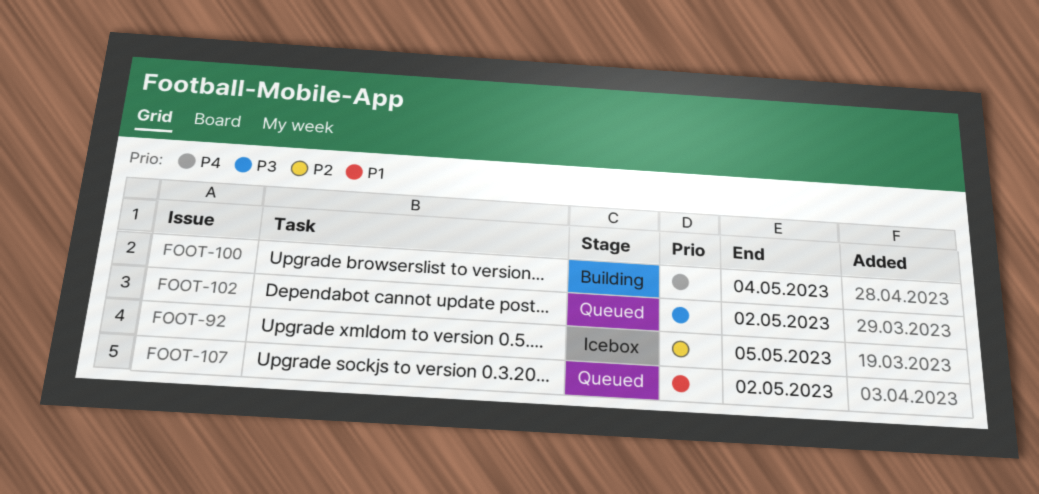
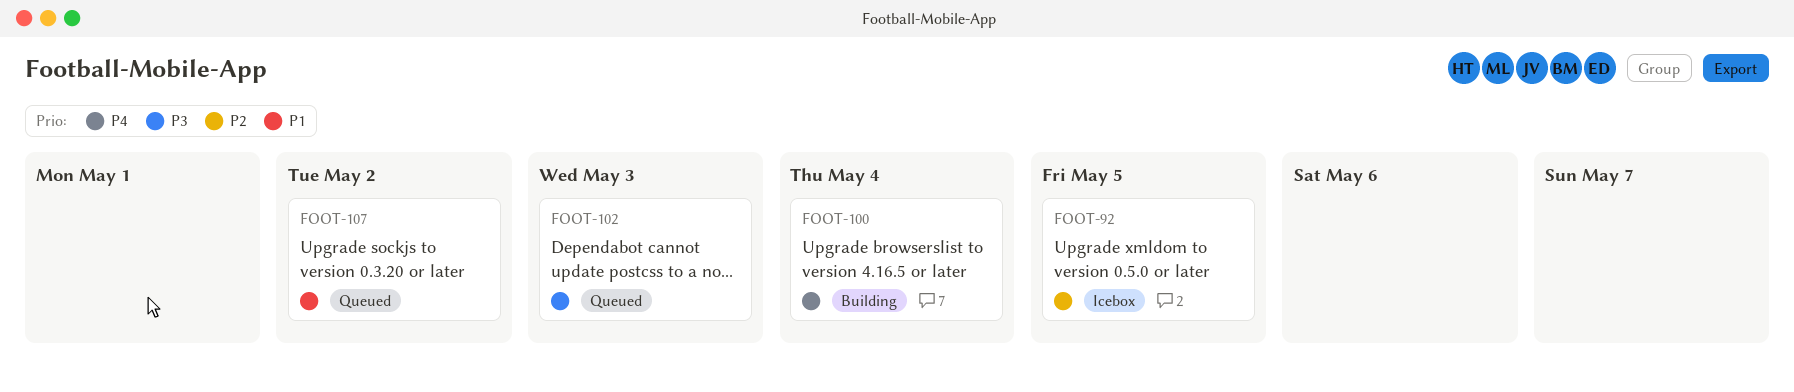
FOOT-102, due: May 2 -> May 3

